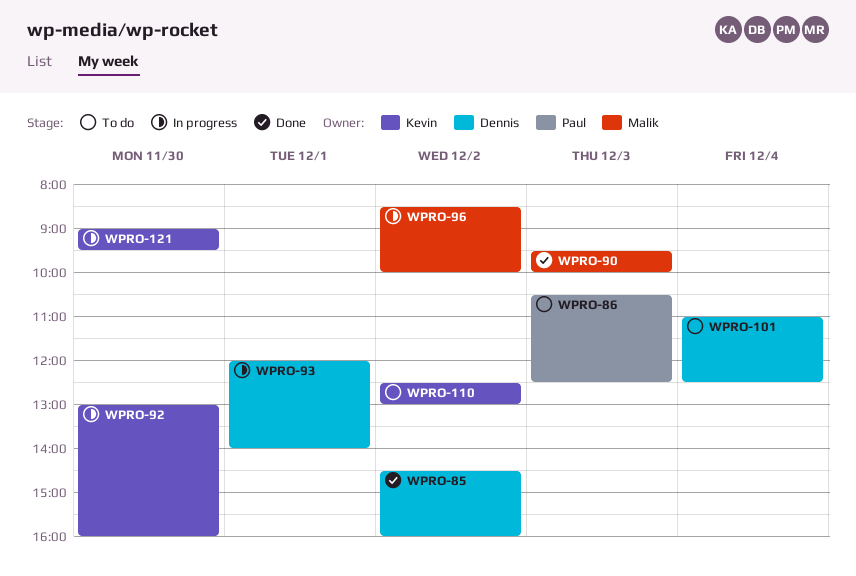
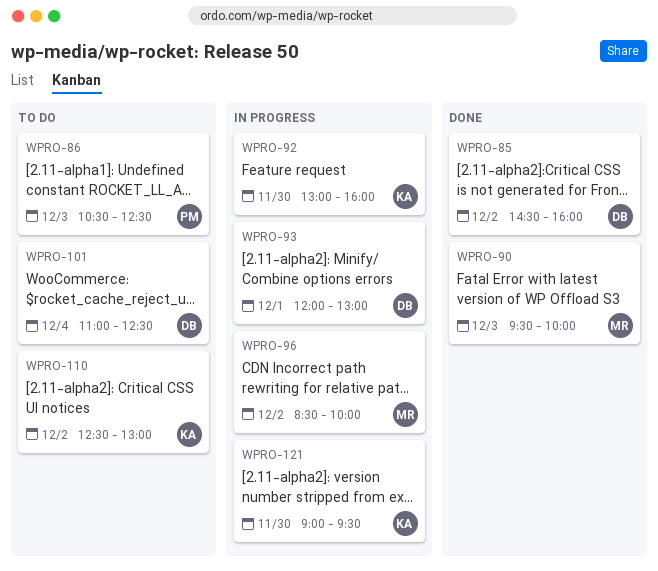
WPRO-93, ends: 14:00 -> 13:00

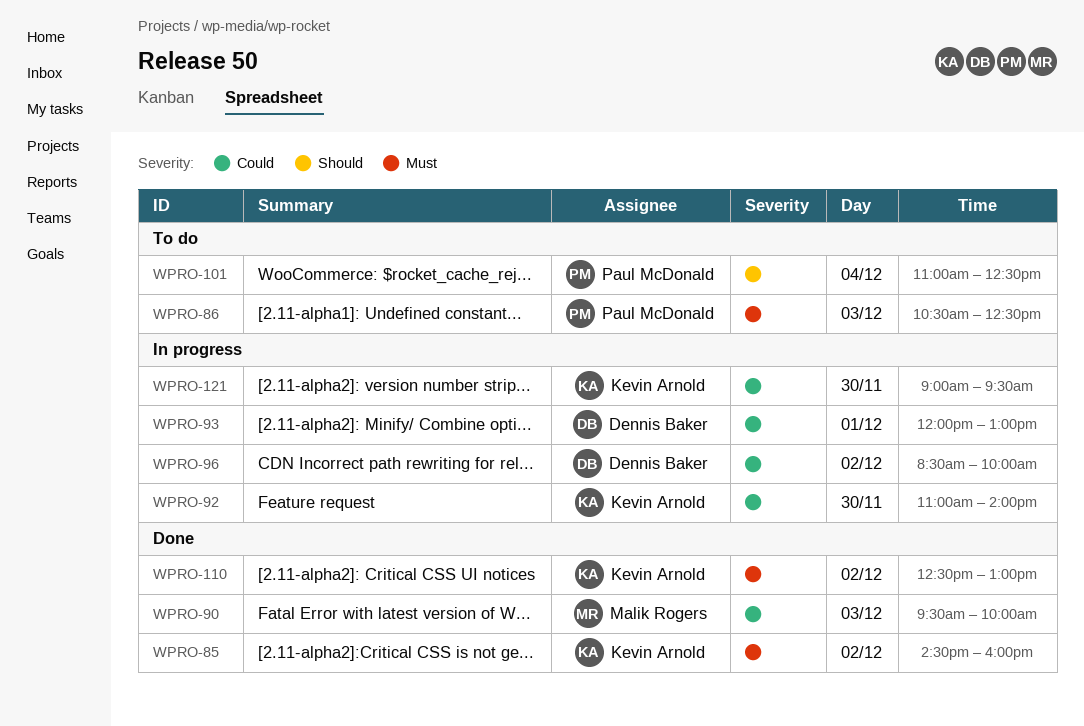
WPRO-85, owner: Dennis Baker -> Kevin Arnold
WPRO-92, begins: 13:00 -> 11:00
WPRO-92, ends: 16:00 -> 14:00
WPRO-96, owner: Malik Rogers -> Dennis Baker
WPRO-101, owner: Dennis Baker -> Paul McDonald
WPRO-110, status: To do -> Done

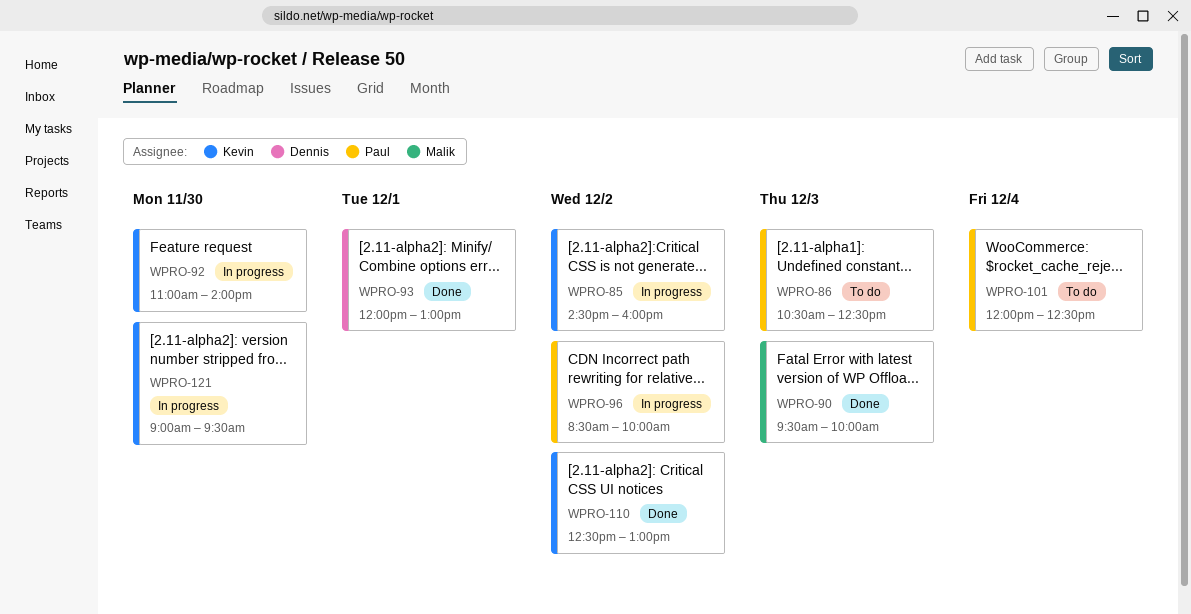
WPRO-85, status: Done -> In progress
WPRO-93, status: In progress -> Done
WPRO-96, owner: Dennis Baker -> Paul McDonald
WPRO-101, begins: 11:00 -> 12:00

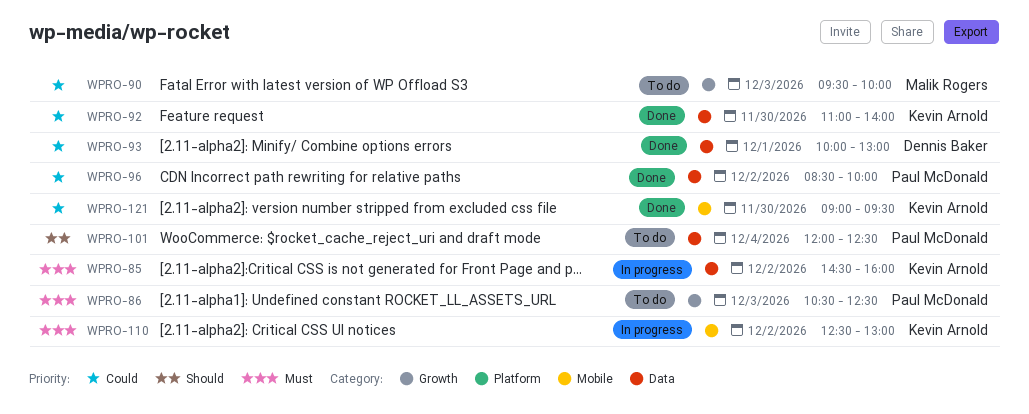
WPRO-90, status: Done -> To do
WPRO-92, status: In progress -> Done
WPRO-93, begins: 12:00 -> 10:00
WPRO-96, status: In progress -> Done
WPRO-110, status: Done -> In progress
WPRO-121, status: In progress -> Done

